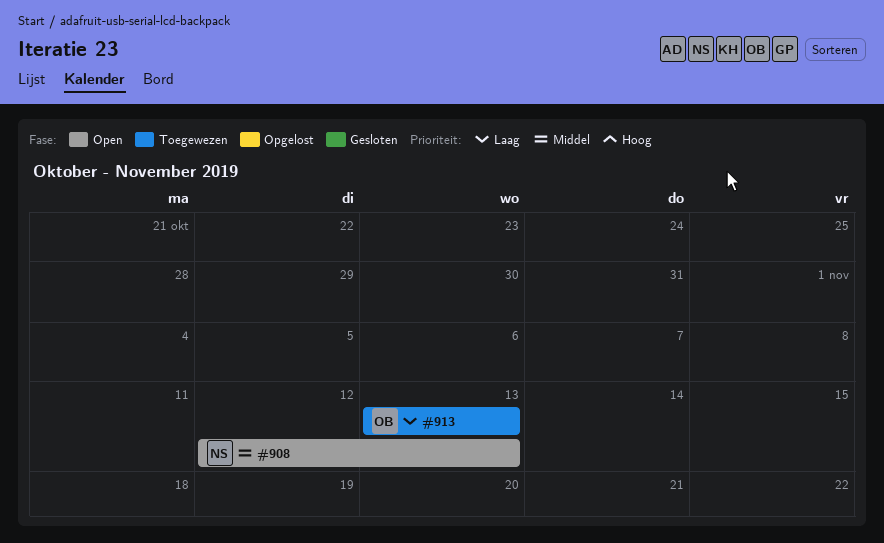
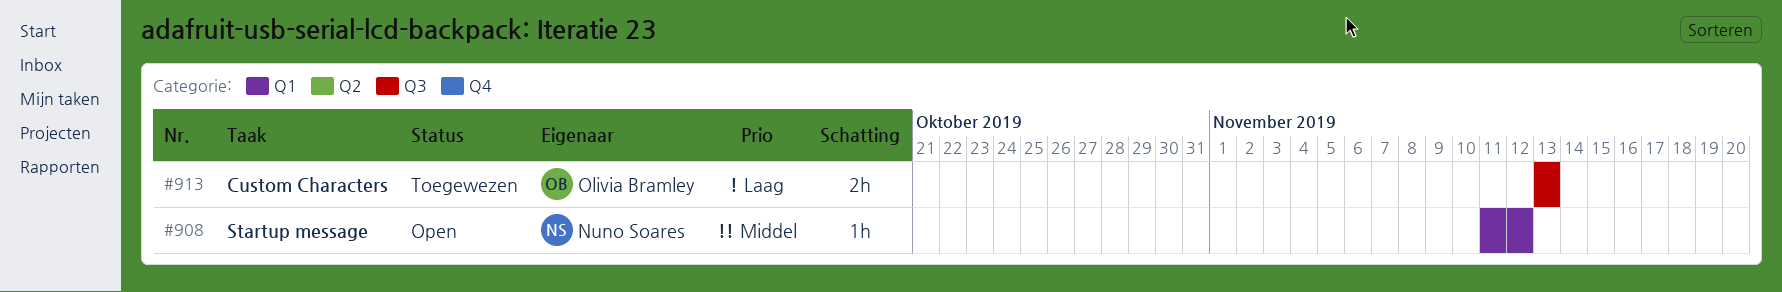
#908, start: Nov 12 -> Nov 11
#908, due: Nov 13 -> Nov 12

